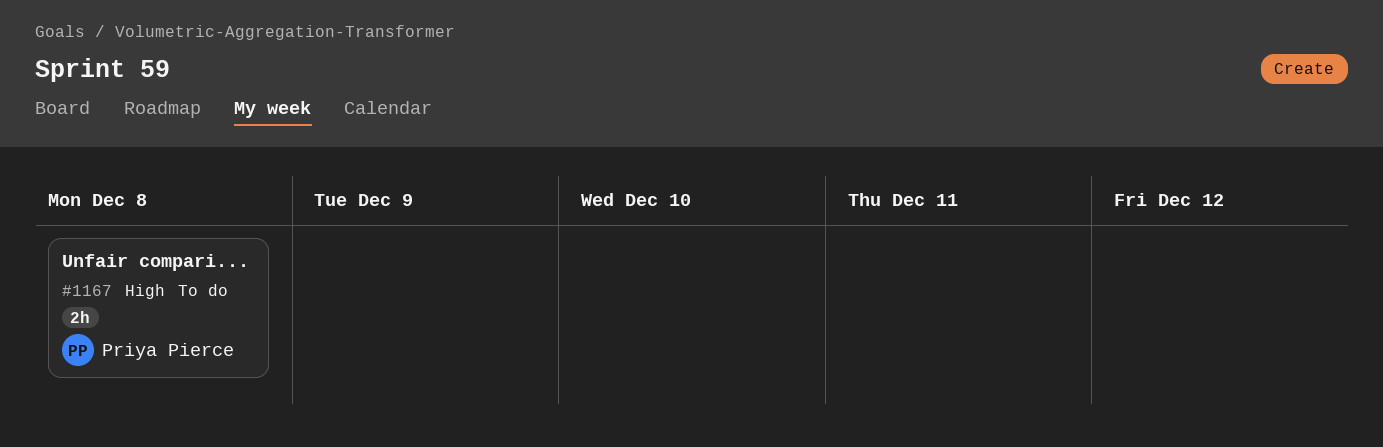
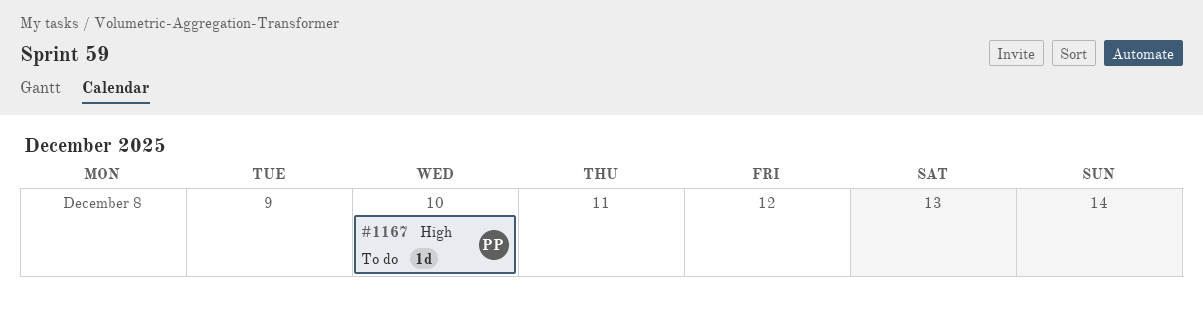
#1167, estimate: 2h -> 1d
#1167, due: Dec 8 -> Dec 10

